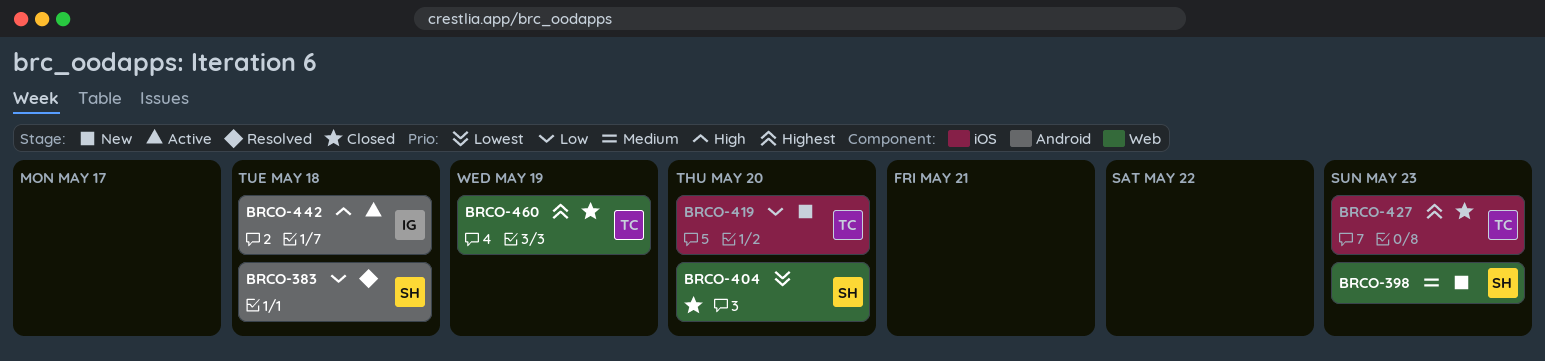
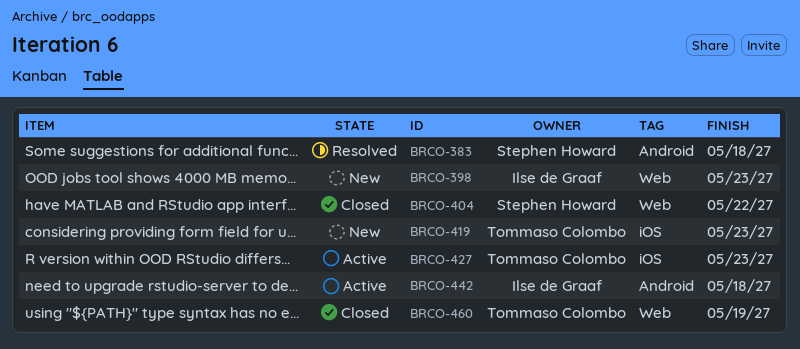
BRCO-398, owner: Stephen Howard -> Ilse de Graaf
BRCO-404, due: May 20 -> May 22
BRCO-419, due: May 20 -> May 23
BRCO-427, status: Closed -> Active

